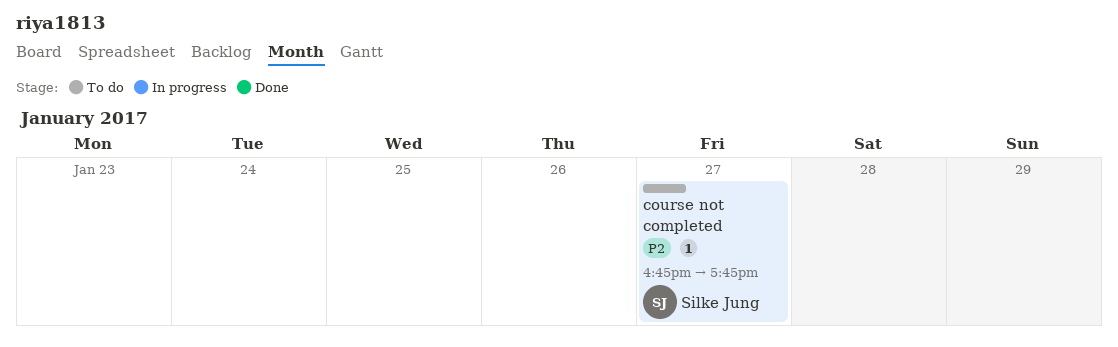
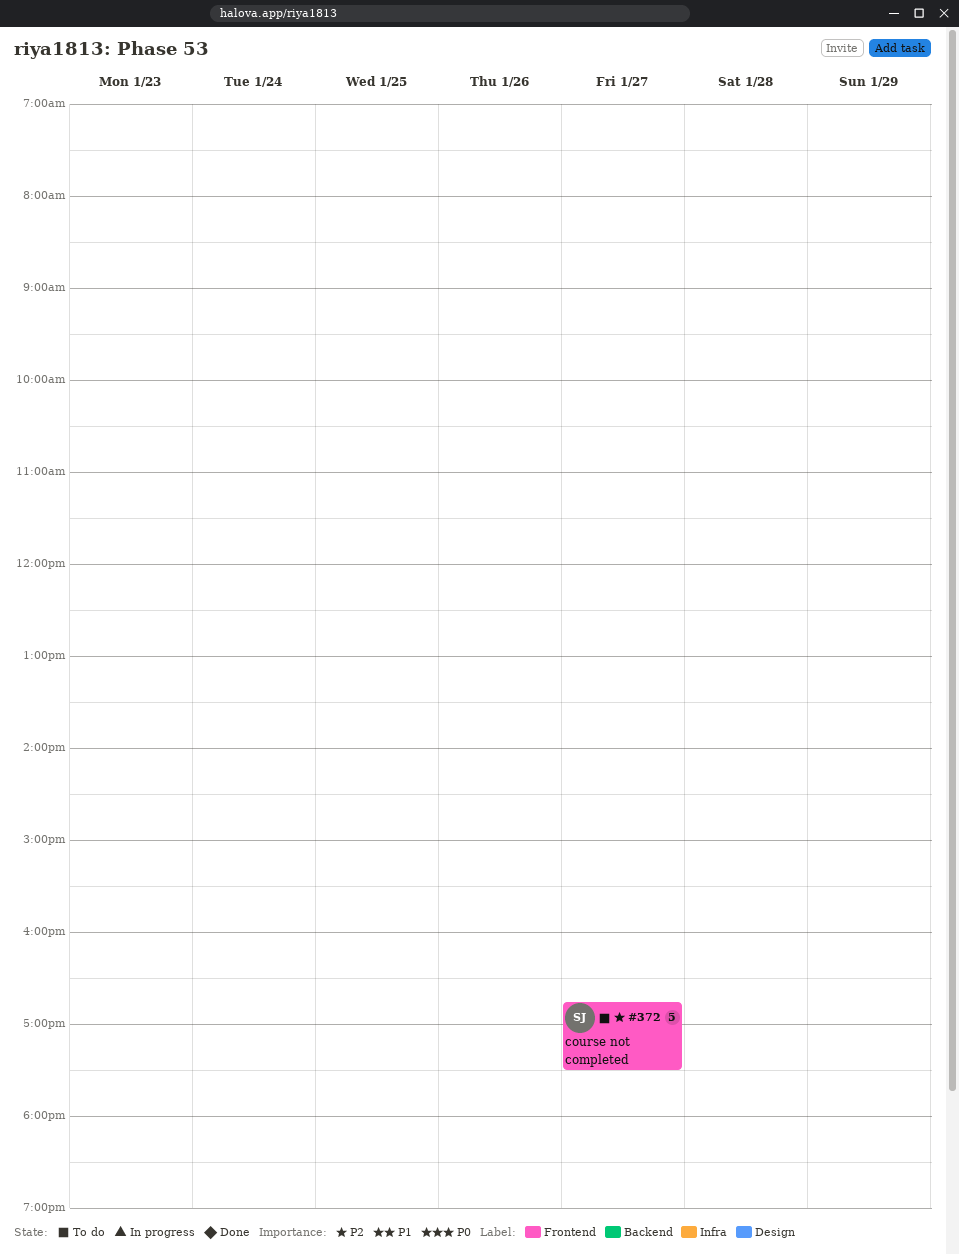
course not completed, estimate: 1 -> 5
course not completed, ends: 17:45 -> 17:30

